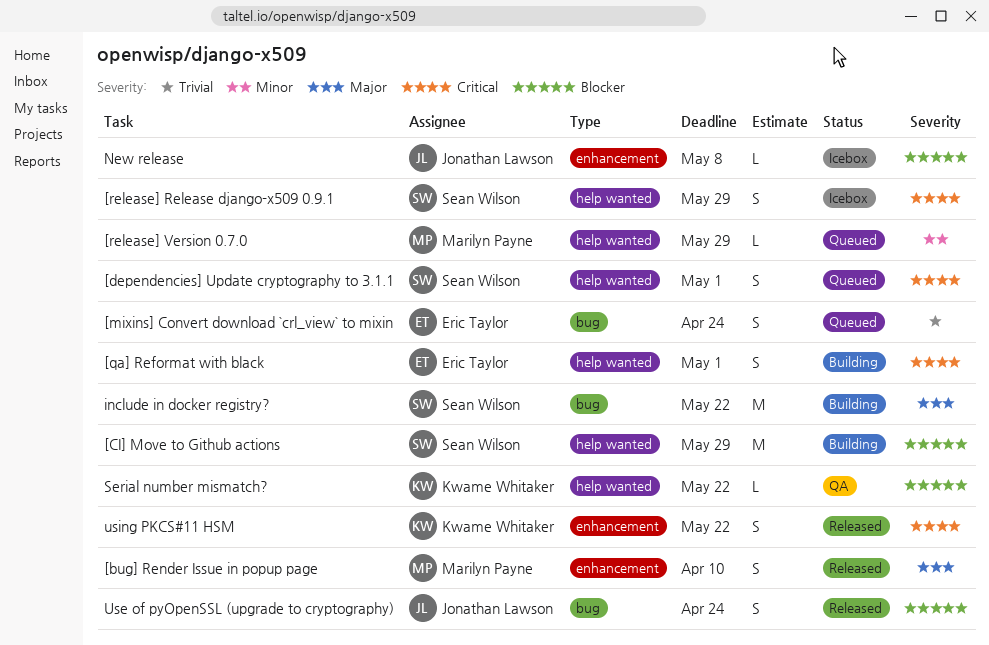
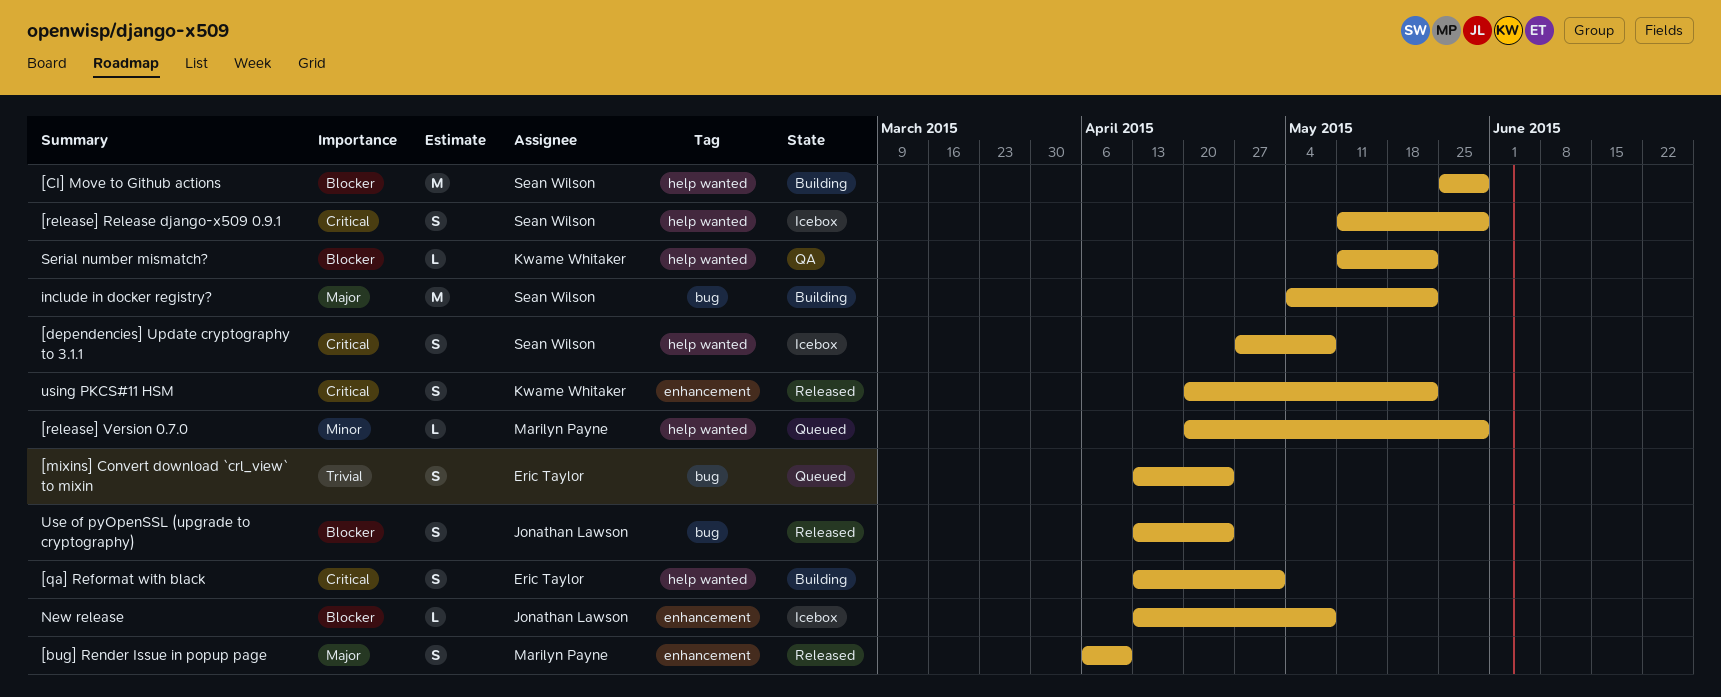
[dependencies] Update cryptography to 3.1.1, status: Queued -> Icebox
[dependencies] Update cryptography to 3.1.1, due: May 1 -> May 8

